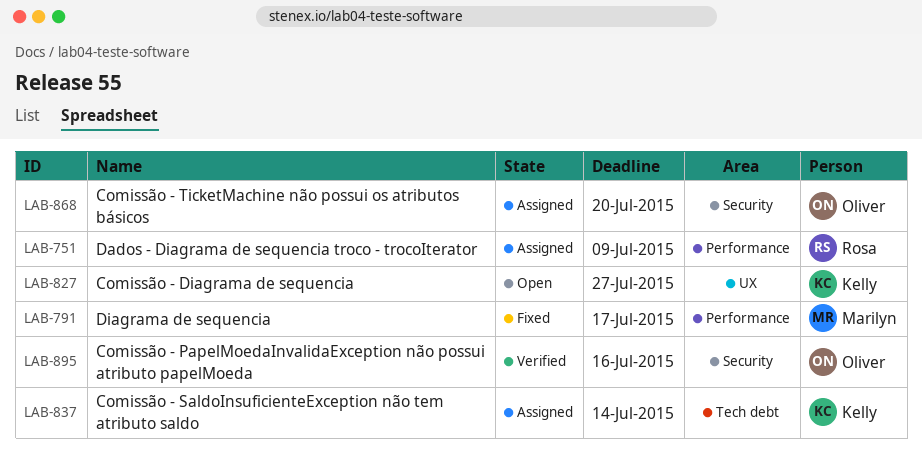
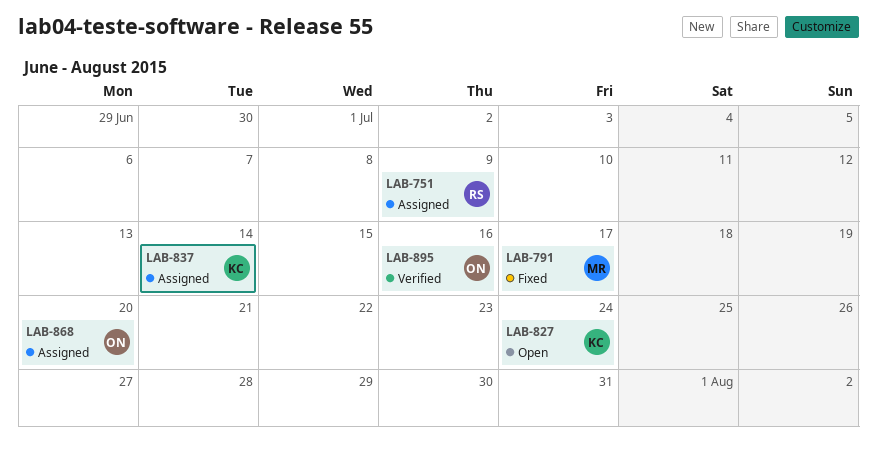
LAB-827, due: Jul 27 -> Jul 24

